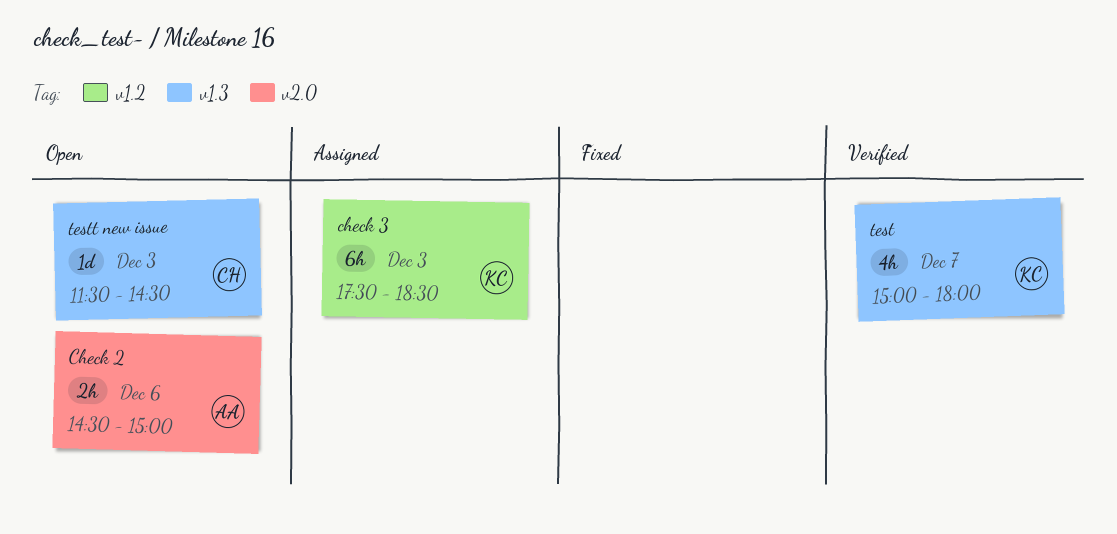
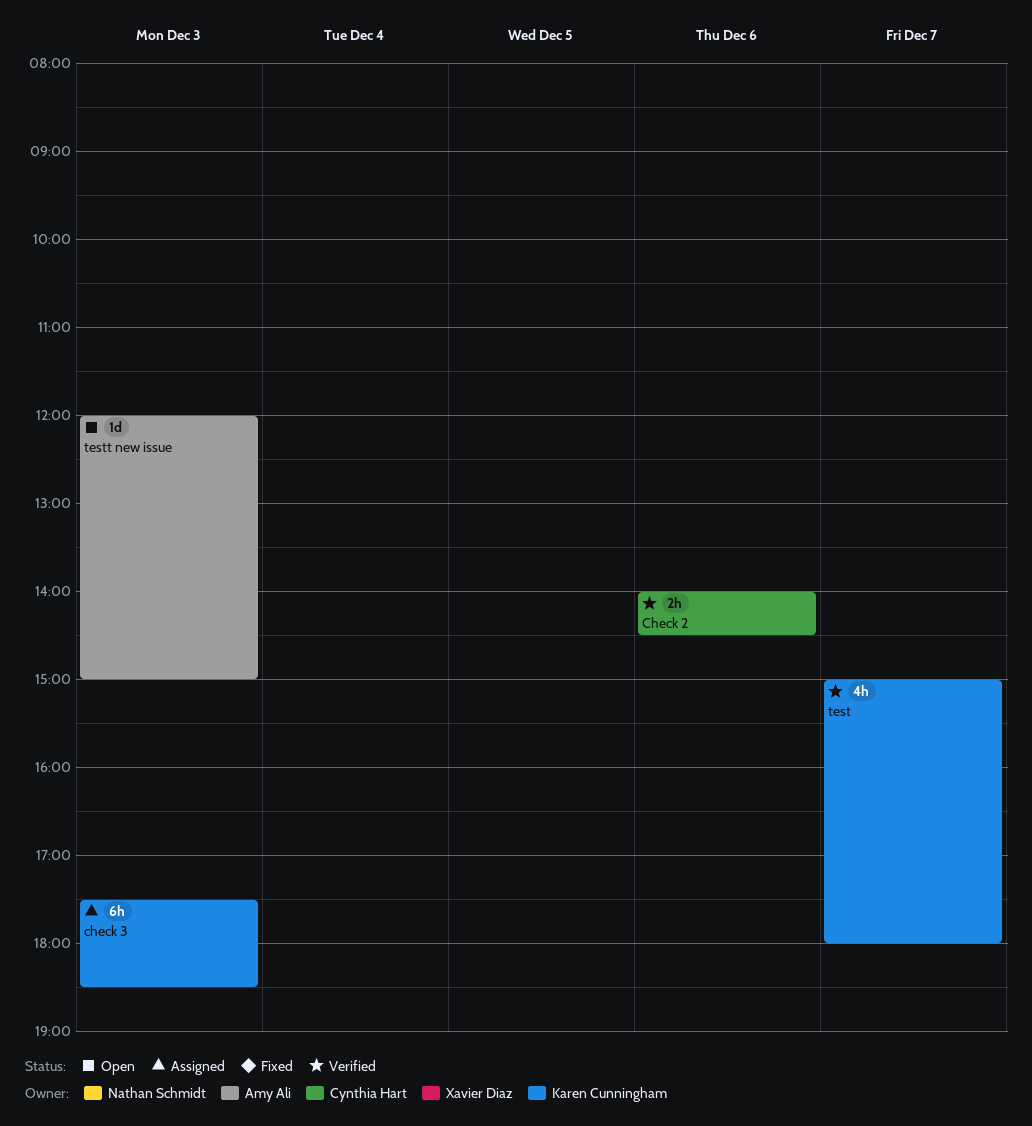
Check 2, status: Open -> Verified
Check 2, owner: Amy Ali -> Cynthia Hart
Check 2, begins: 14:30 -> 14:00
Check 2, ends: 15:00 -> 14:30
testt new issue, owner: Cynthia Hart -> Amy Ali
testt new issue, begins: 11:30 -> 12:00
testt new issue, ends: 14:30 -> 15:00

